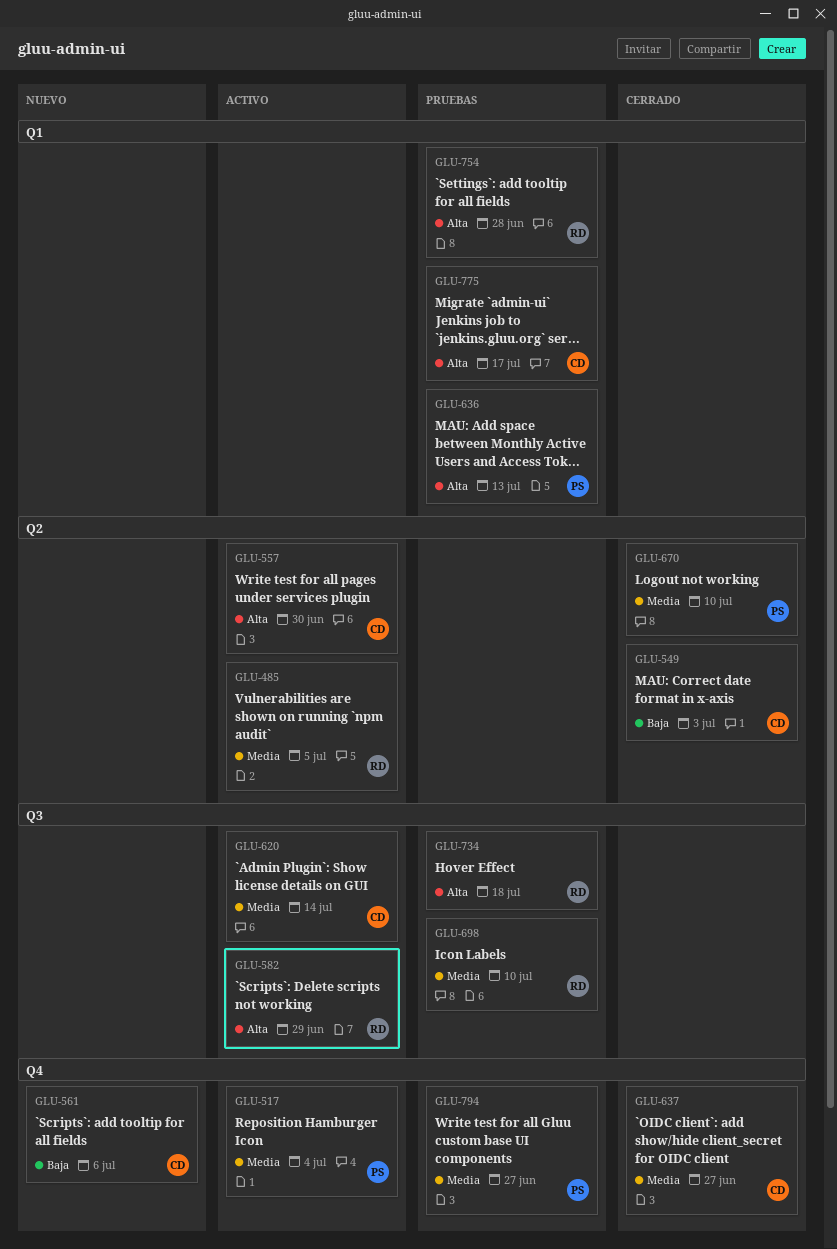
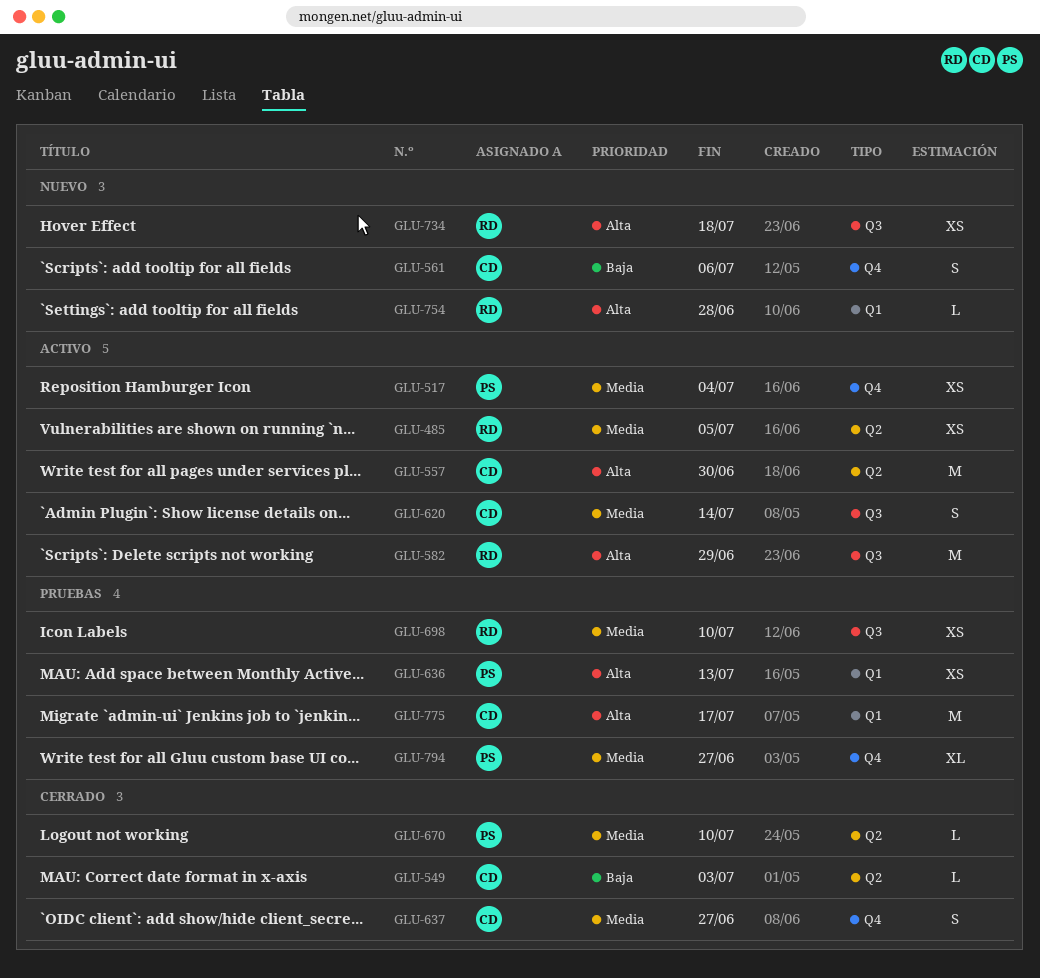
GLU-734, status: Pruebas -> Nuevo
GLU-754, status: Pruebas -> Nuevo

